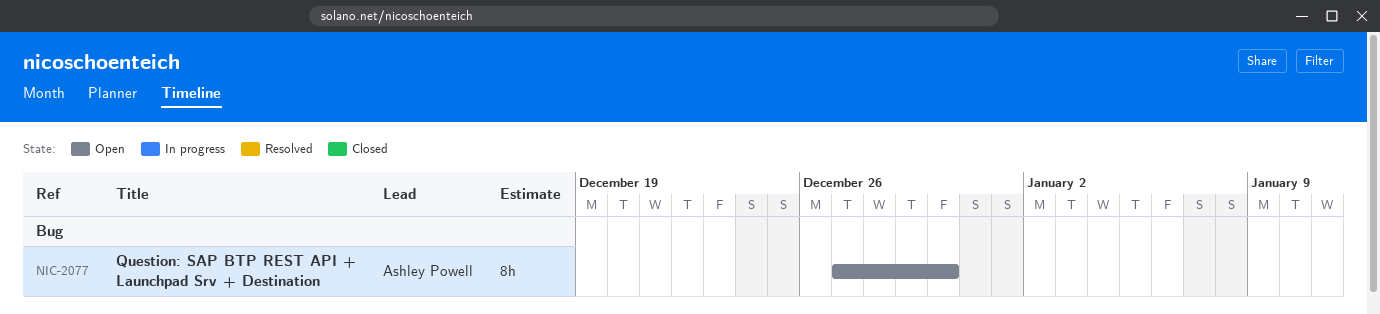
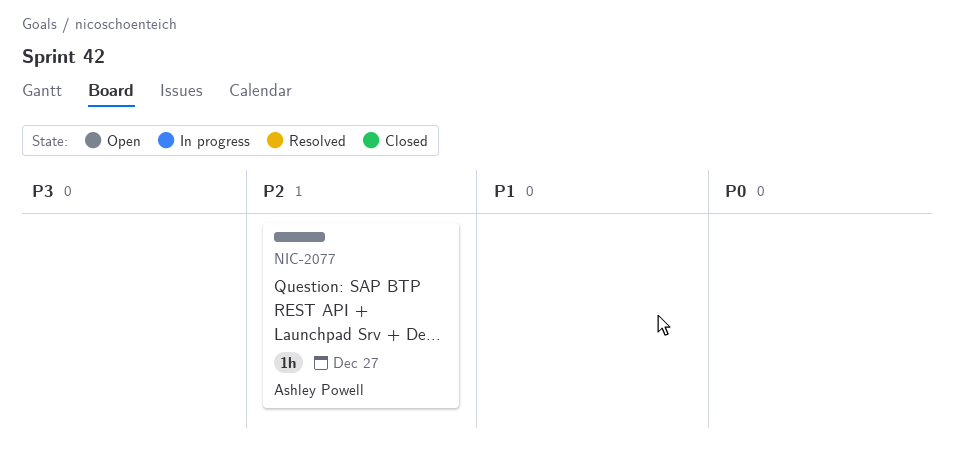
NIC-2077, estimate: 8h -> 1h
NIC-2077, due: Dec 30 -> Dec 27

